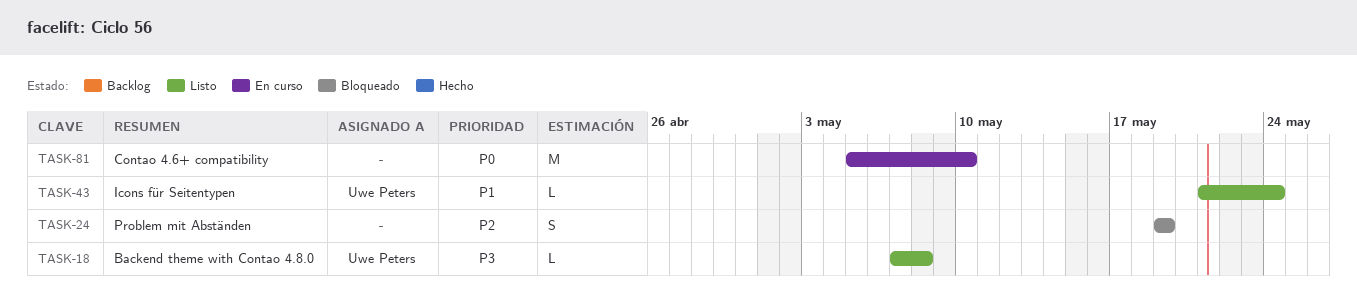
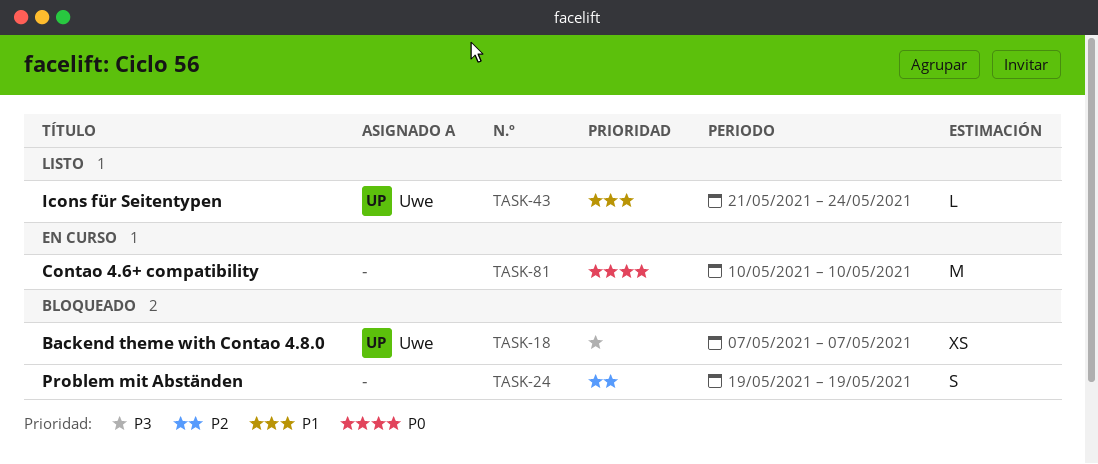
TASK-18, status: Listo -> Bloqueado
TASK-18, estimate: L -> XS
TASK-18, due: May 8 -> May 7
TASK-81, start: May 5 -> May 10

